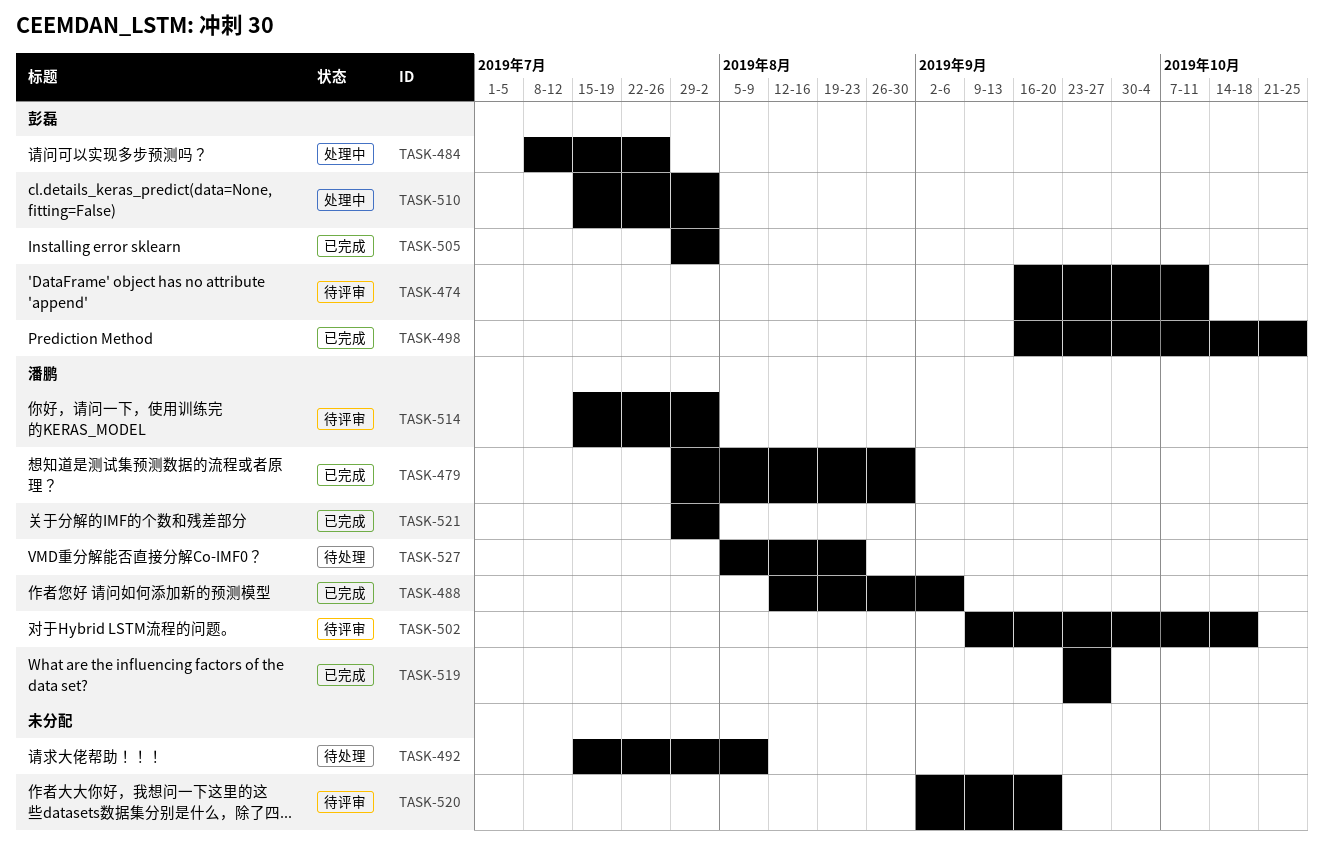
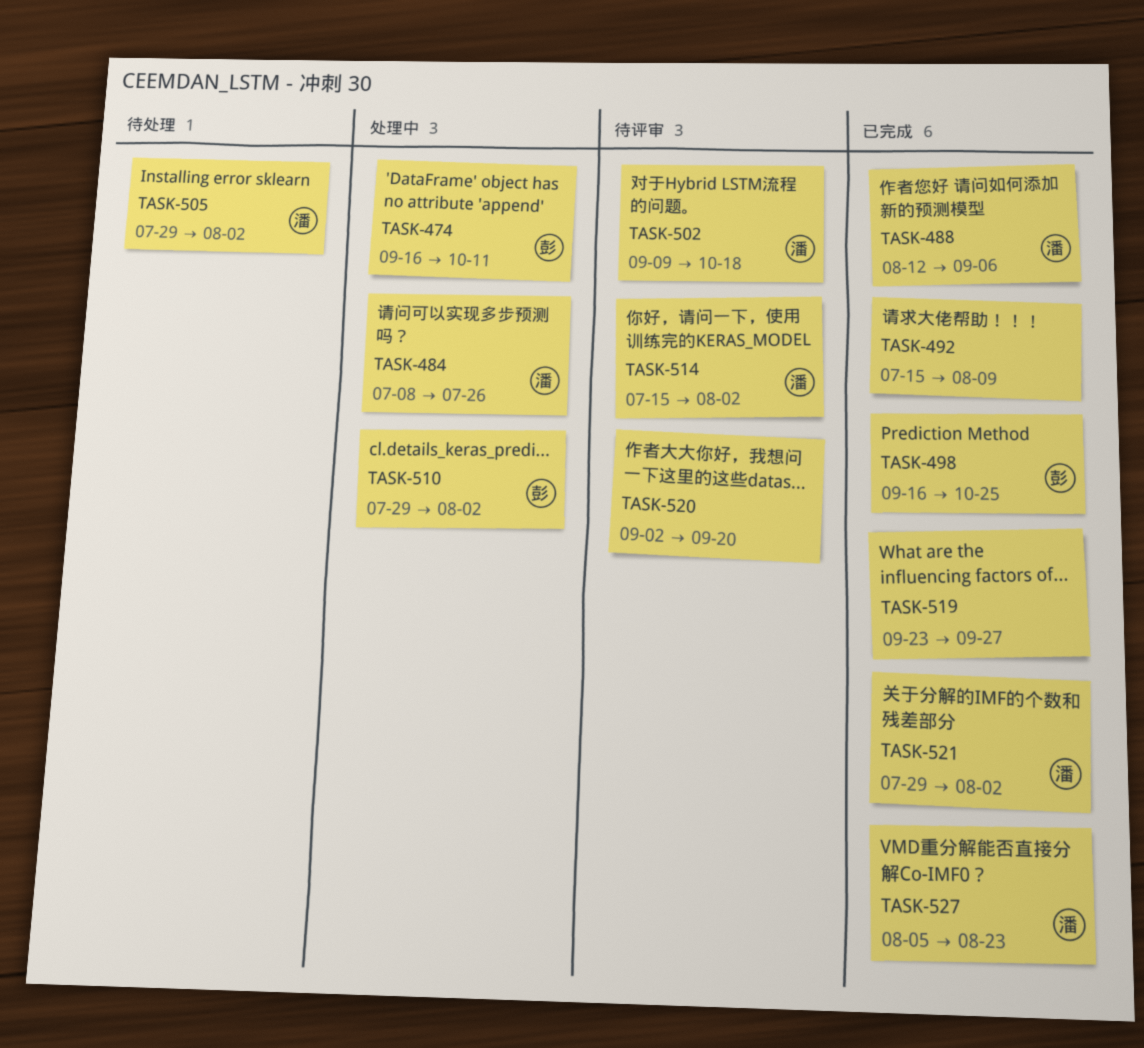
TASK-474, status: 待评审 -> 处理中
TASK-479: present -> none
TASK-484, owner: 彭磊 -> 潘鹏
TASK-492, status: 待处理 -> 已完成
TASK-505, status: 已完成 -> 待处理
TASK-505, owner: 彭磊 -> 潘鹏
TASK-510, start: Jul 15 -> Jul 29
TASK-519, owner: 潘鹏 -> none
TASK-527, status: 待处理 -> 已完成

